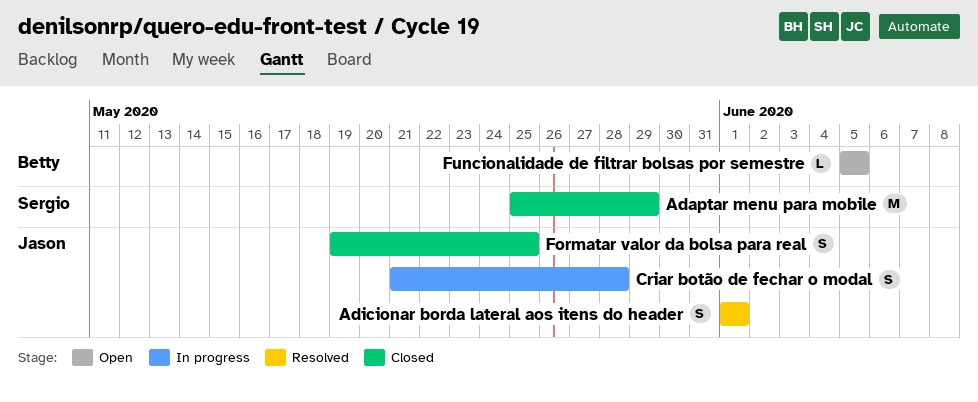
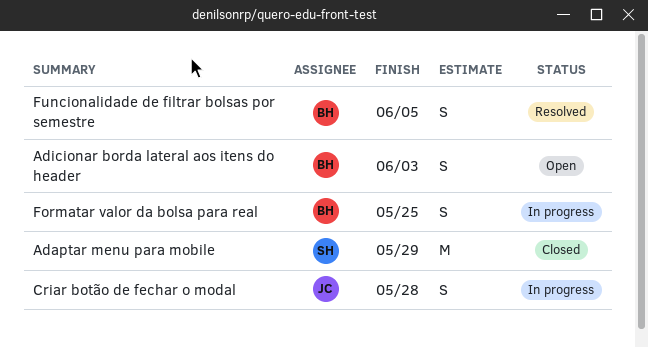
Adicionar borda lateral aos itens do header, status: Resolved -> Open
Adicionar borda lateral aos itens do header, owner: Jason -> Betty
Adicionar borda lateral aos itens do header, due: Jun 1 -> Jun 3
Formatar valor da bolsa para real, status: Closed -> In progress
Formatar valor da bolsa para real, owner: Jason -> Betty
Funcionalidade de filtrar bolsas por semestre, status: Open -> Resolved
Funcionalidade de filtrar bolsas por semestre, estimate: L -> S

